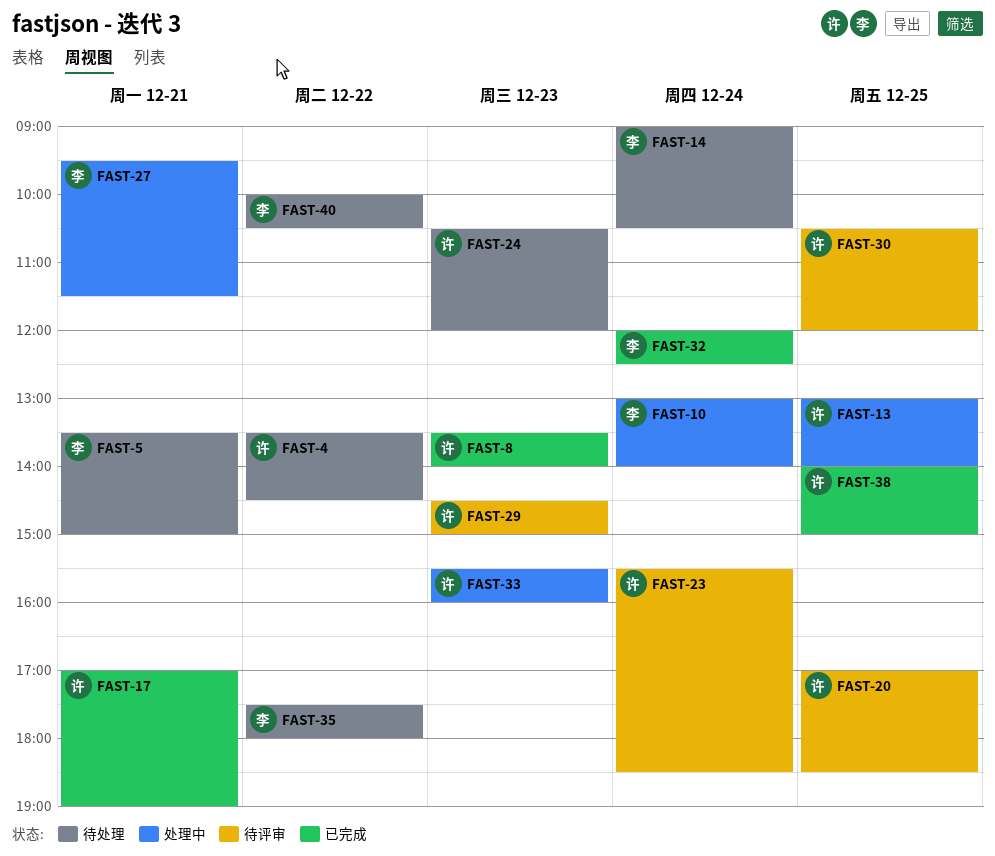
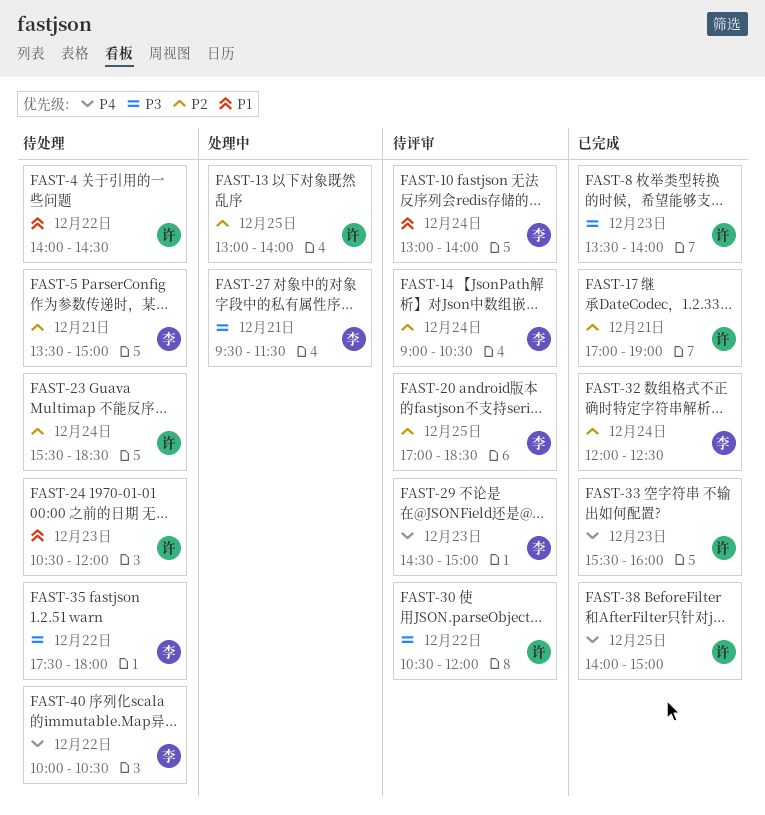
FAST-4, begins: 13:30 -> 14:00
FAST-10, status: 处理中 -> 待评审
FAST-14, status: 待处理 -> 待评审
FAST-20, owner: 许 -> 李
FAST-23, status: 待评审 -> 待处理
FAST-29, owner: 许 -> 李
FAST-30, day: Dec 25 -> Dec 22
FAST-33, status: 处理中 -> 已完成

